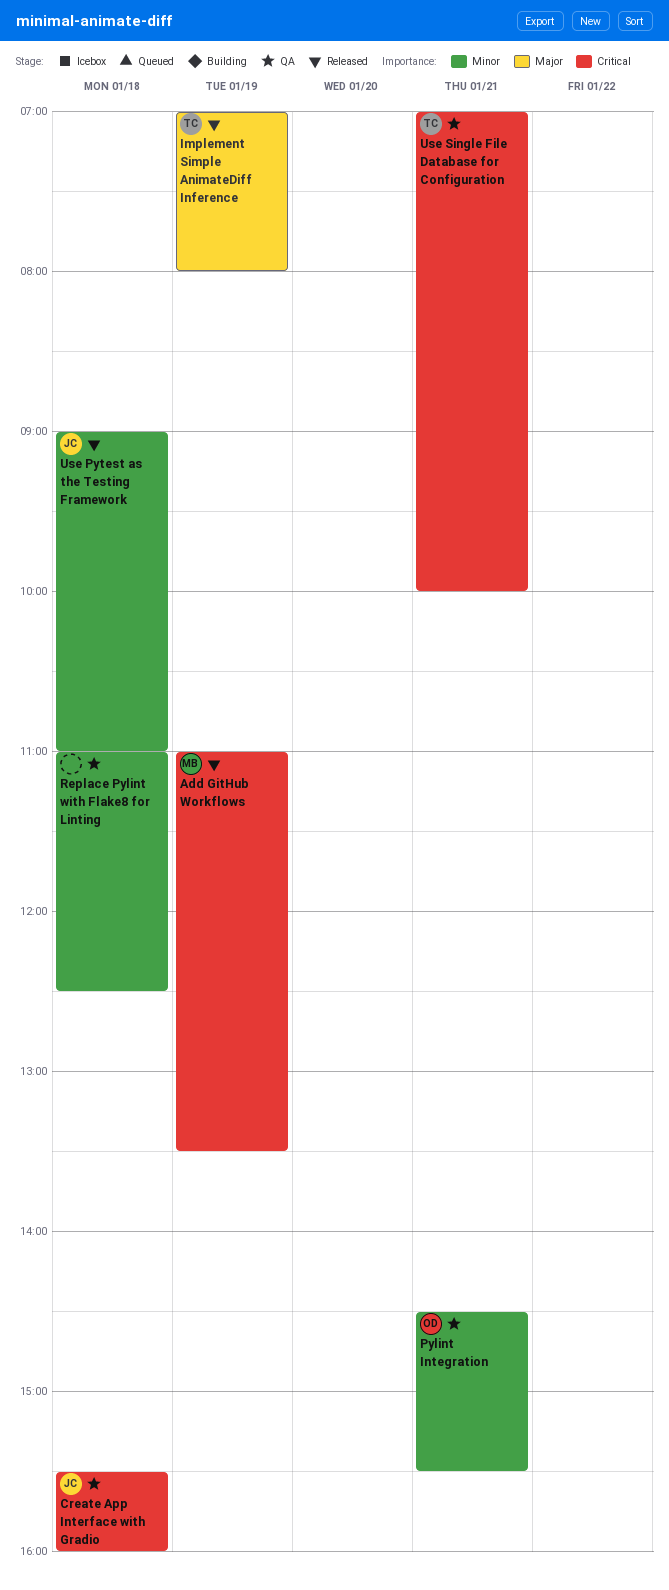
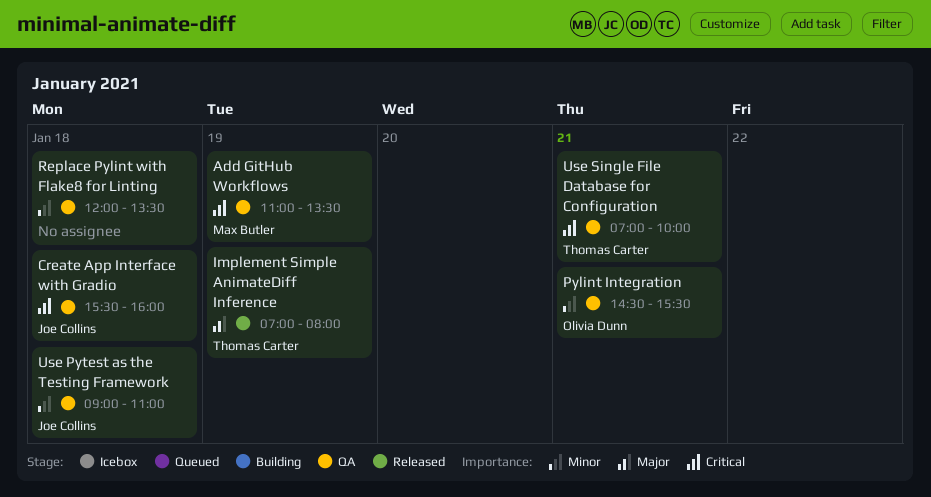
Add GitHub Workflows, status: Released -> QA
Replace Pylint with Flake8 for Linting, begins: 11:00 -> 12:00
Replace Pylint with Flake8 for Linting, ends: 12:30 -> 13:30
Use Pytest as the Testing Framework, status: Released -> QA

